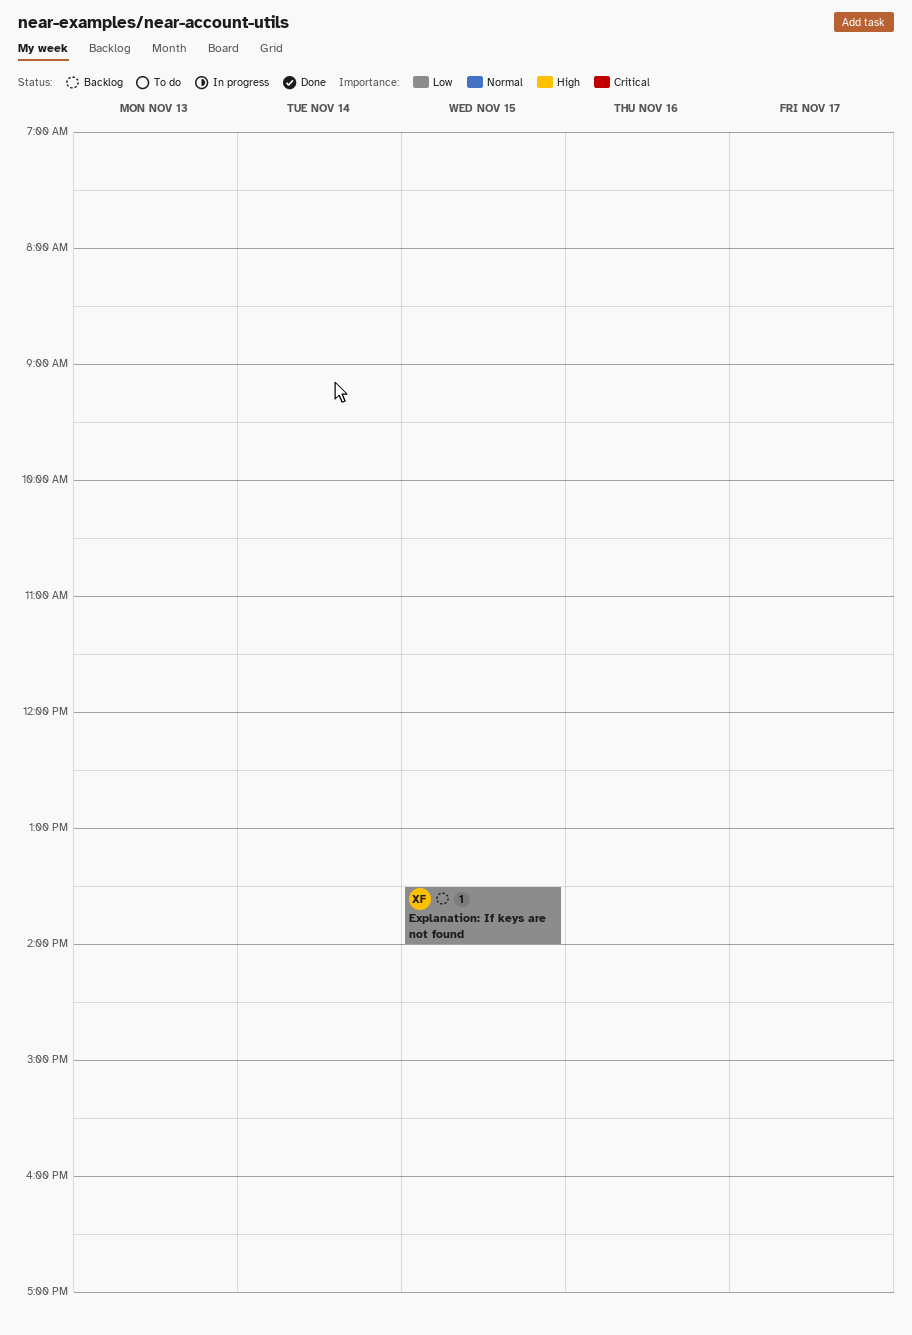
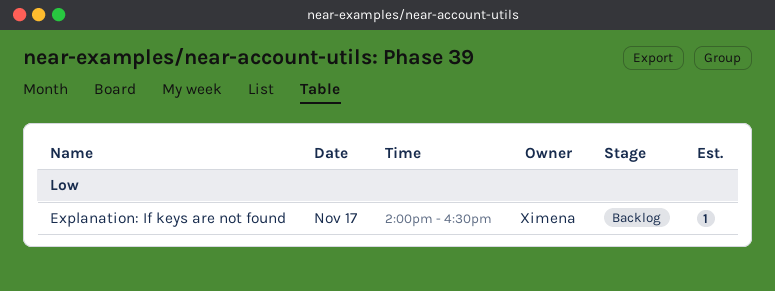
Explanation: If keys are not found, day: Nov 15 -> Nov 17
Explanation: If keys are not found, begins: 13:30 -> 14:00
Explanation: If keys are not found, ends: 14:00 -> 16:30

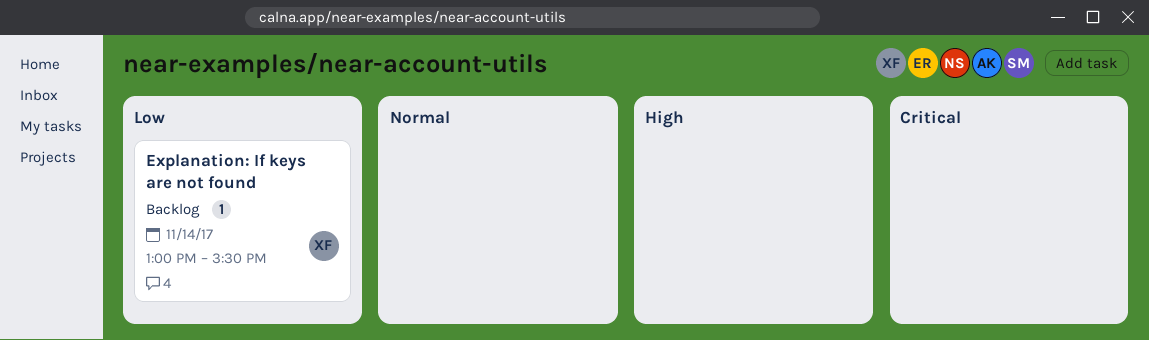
Explanation: If keys are not found, day: Nov 17 -> Nov 14
Explanation: If keys are not found, begins: 14:00 -> 13:00
Explanation: If keys are not found, ends: 16:30 -> 15:30

